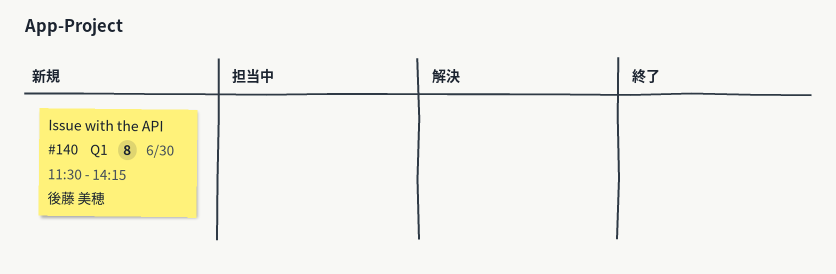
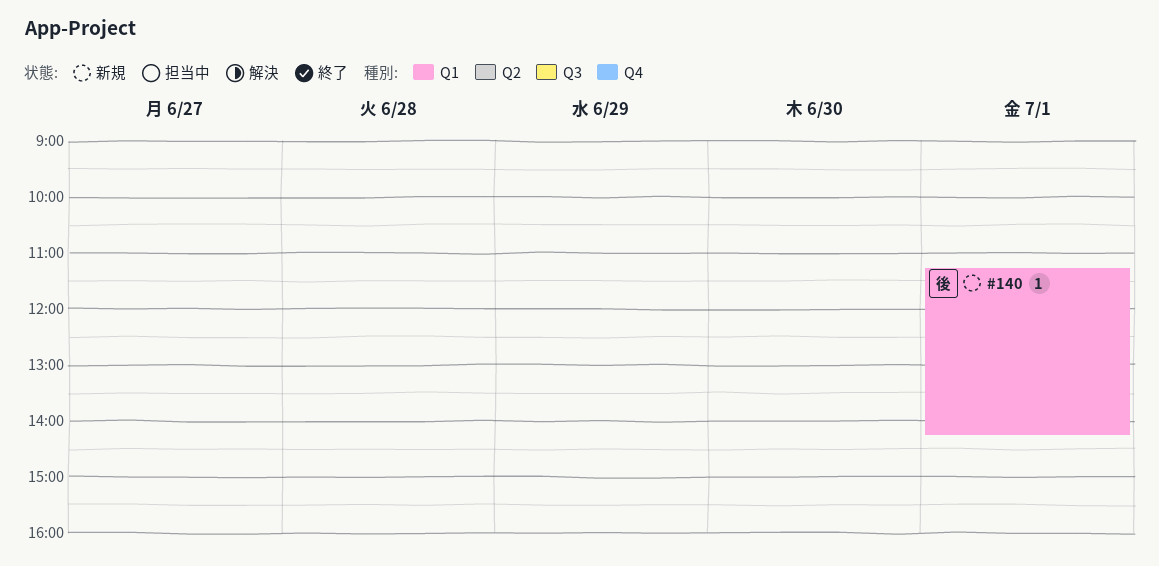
#140, estimate: 8 -> 1
#140, day: Jun 30 -> Jul 1
#140, begins: 11:30 -> 11:15

